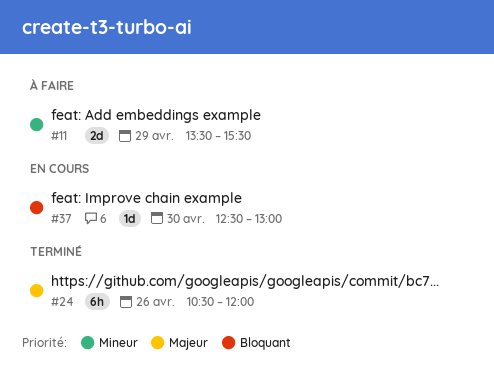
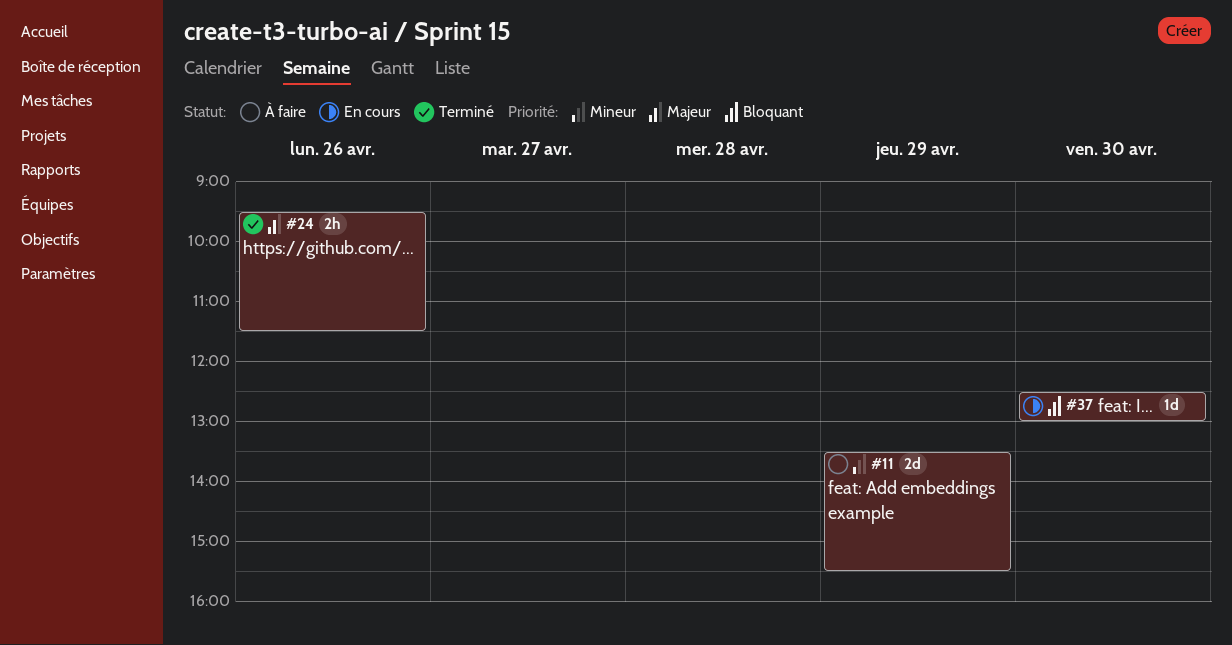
#24, estimate: 6h -> 2h
#24, begins: 10:30 -> 09:30
#24, ends: 12:00 -> 11:30

